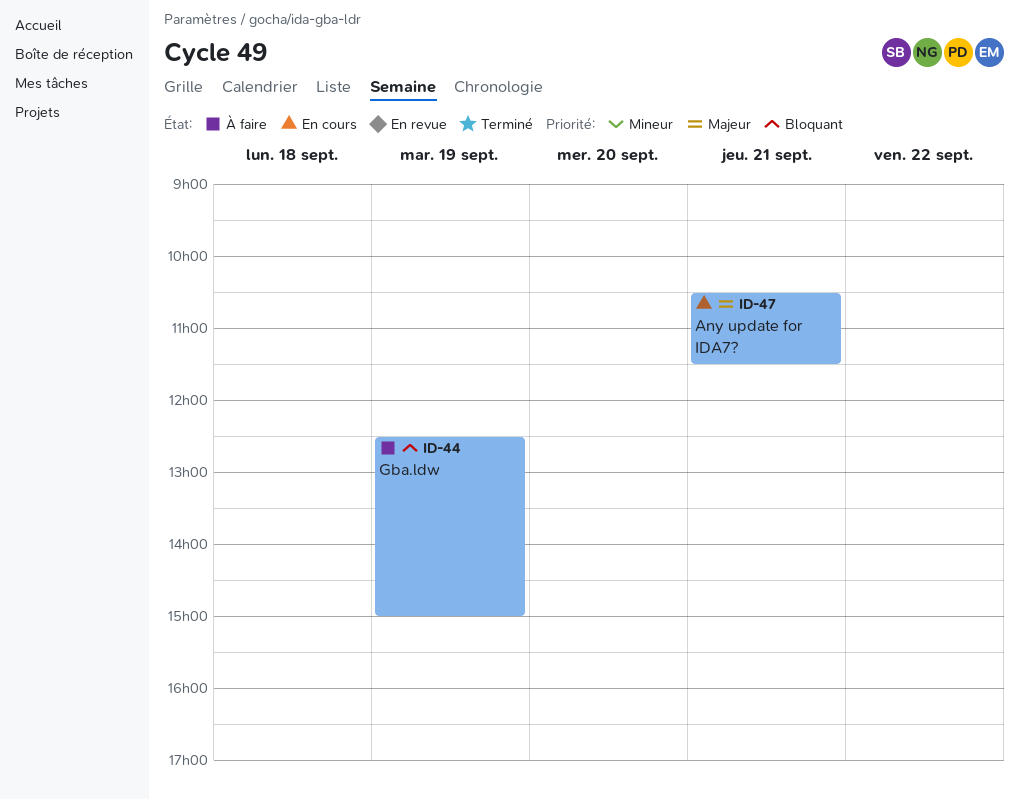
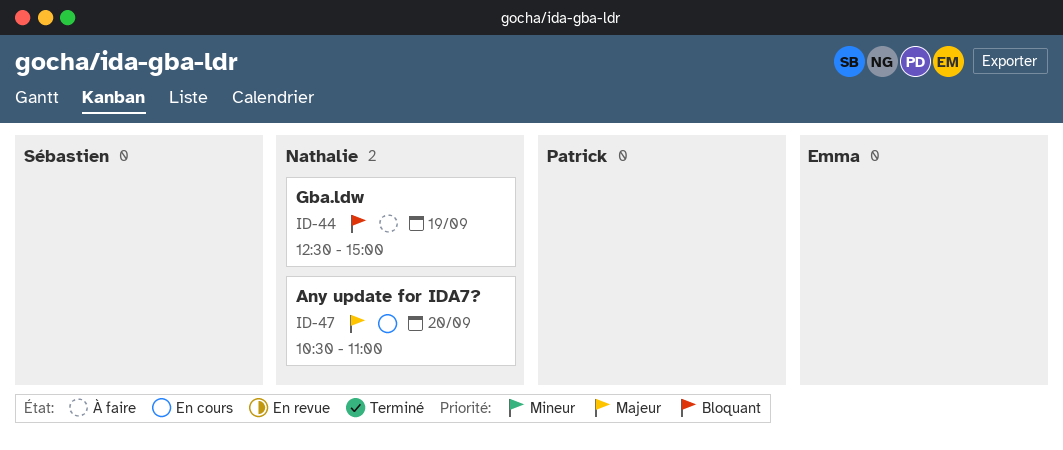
ID-47, day: Sep 21 -> Sep 20
ID-47, ends: 11:30 -> 11:00

